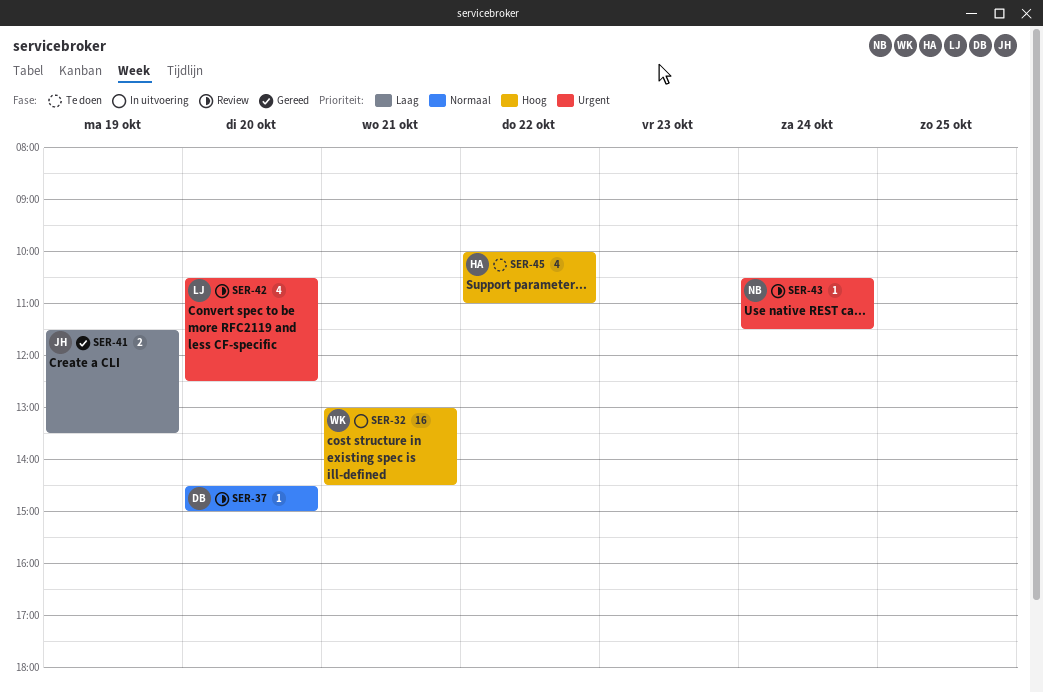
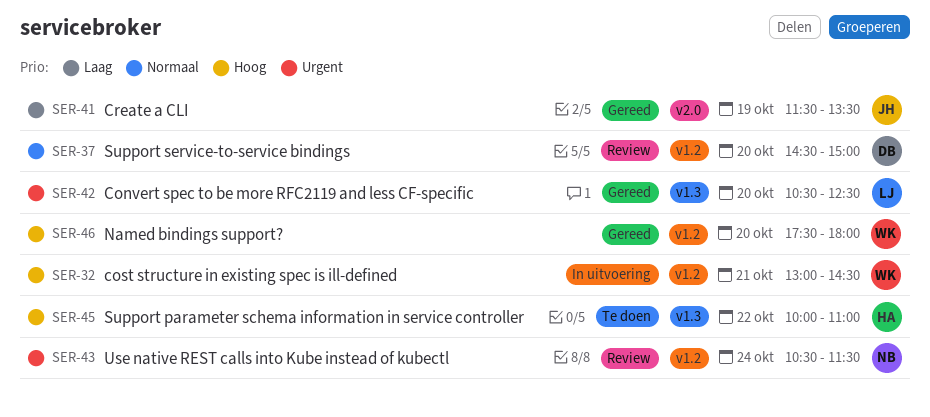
SER-42, status: Review -> Gereed
SER-46: none -> present

